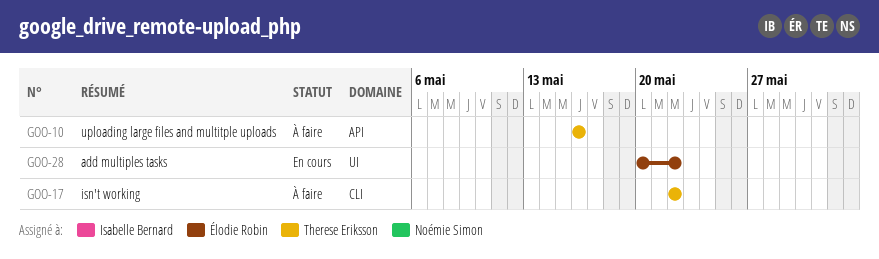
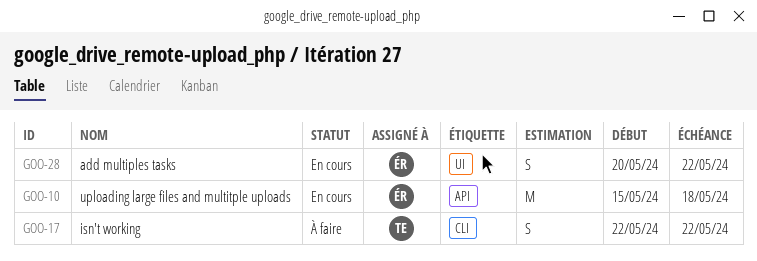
GOO-10, status: À faire -> En cours
GOO-10, owner: Therese Eriksson -> Élodie Robin
GOO-10, start: May 16 -> May 15
GOO-10, due: May 16 -> May 18

